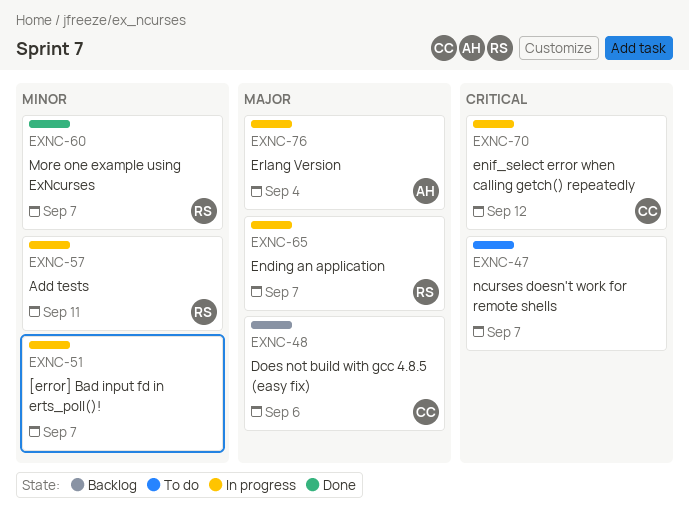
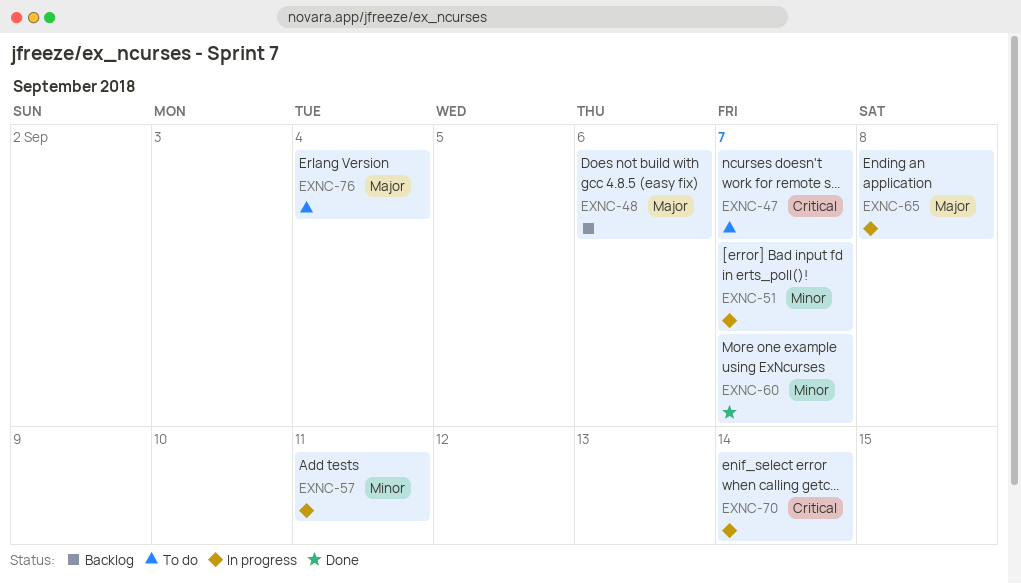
EXNC-65, due: Sep 7 -> Sep 8
EXNC-70, due: Sep 12 -> Sep 14
EXNC-76, status: In progress -> To do

